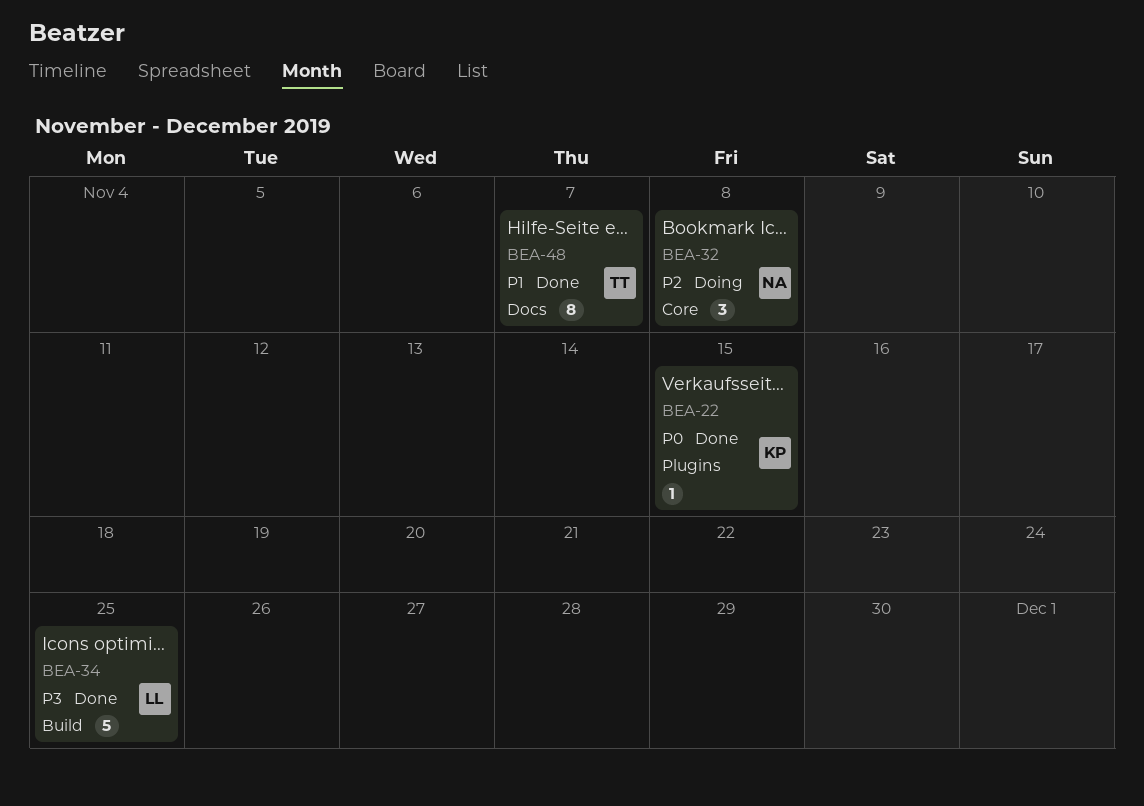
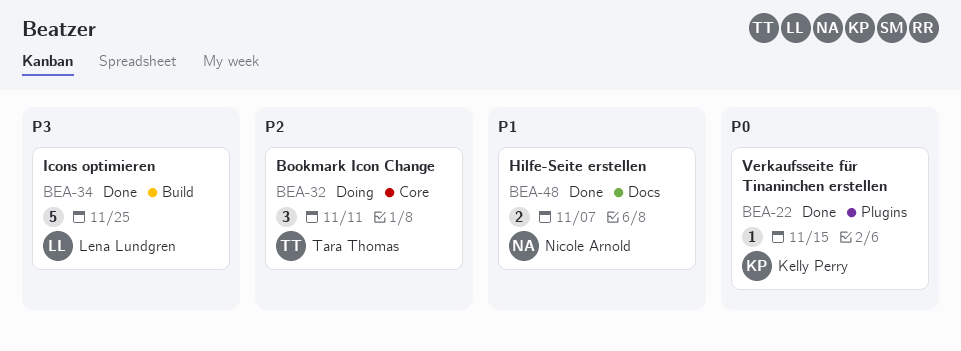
BEA-32, owner: Nicole Arnold -> Tara Thomas
BEA-32, due: Nov 8 -> Nov 11
BEA-48, owner: Tara Thomas -> Nicole Arnold
BEA-48, estimate: 8 -> 2

